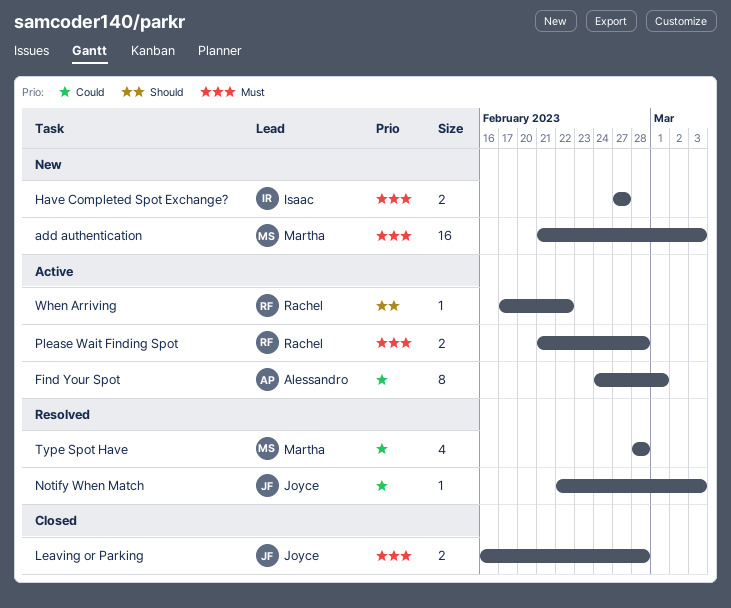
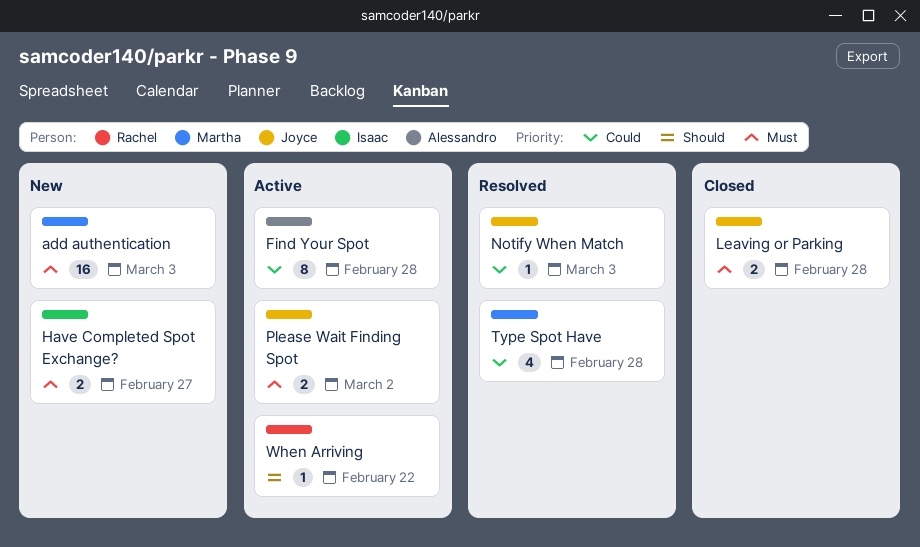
Find Your Spot, due: Mar 1 -> Feb 28
Please Wait Finding Spot, owner: Rachel -> Joyce
Please Wait Finding Spot, due: Feb 28 -> Mar 2

